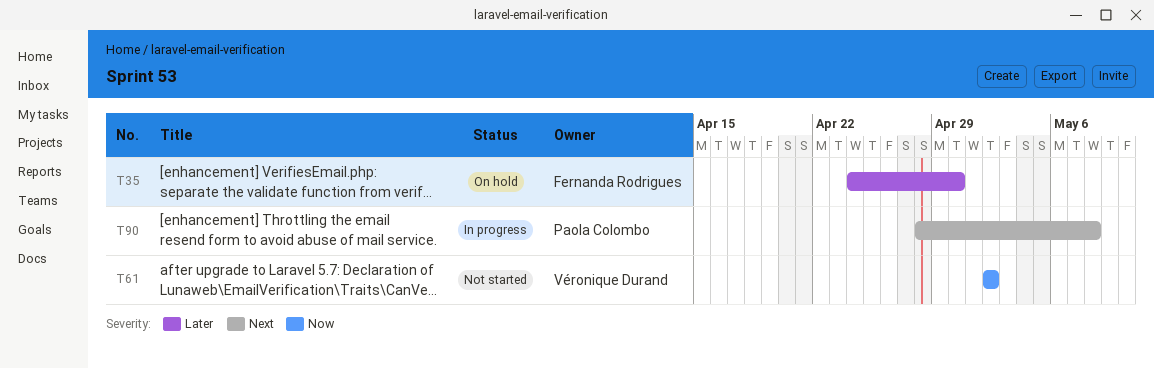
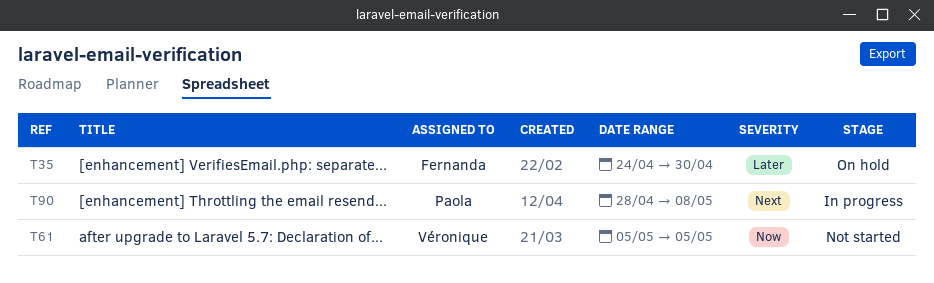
T61, start: May 2 -> May 5
T61, due: May 2 -> May 5

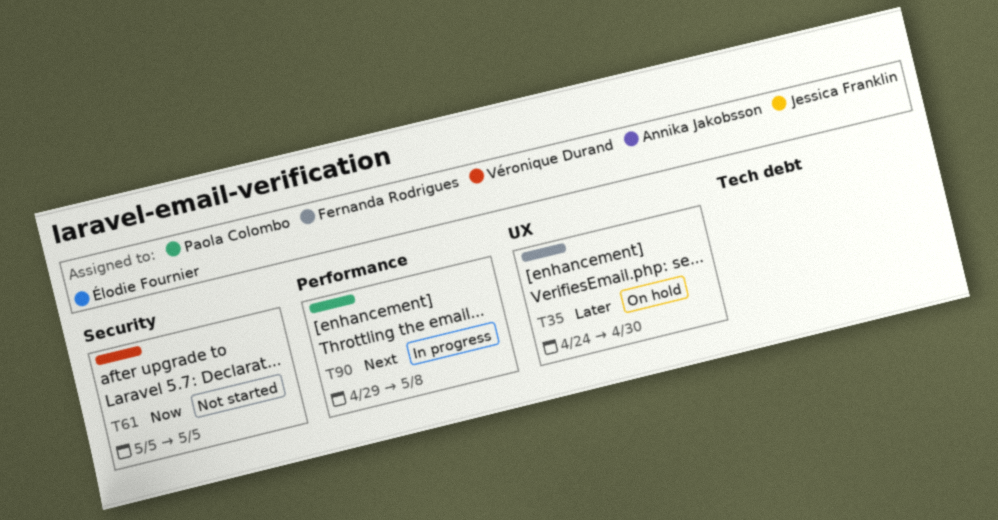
T90, start: Apr 28 -> Apr 29

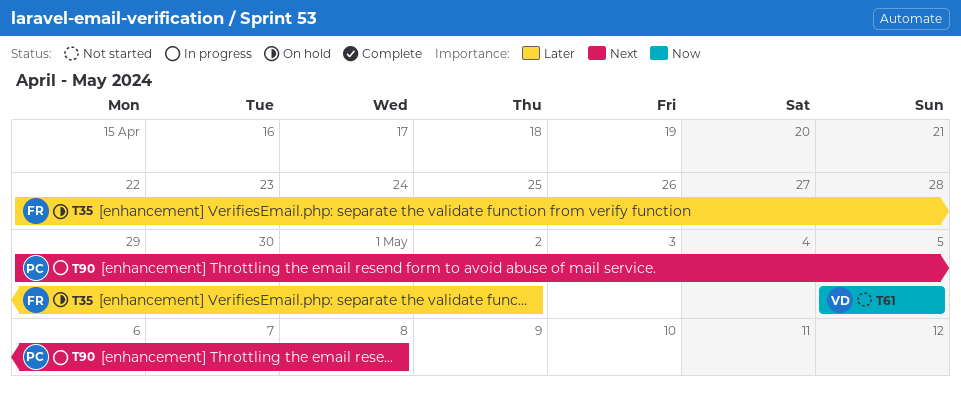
T35, start: Apr 24 -> Apr 22
T35, due: Apr 30 -> May 2

